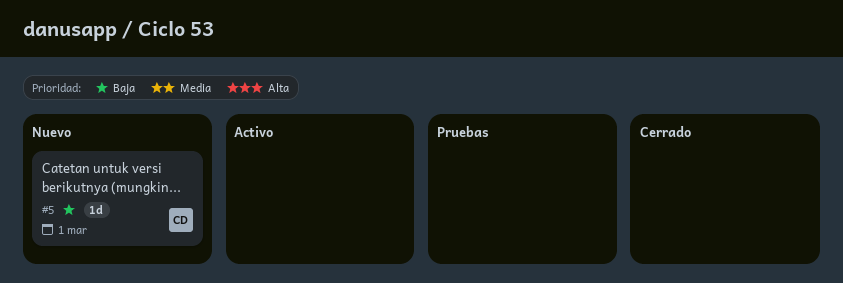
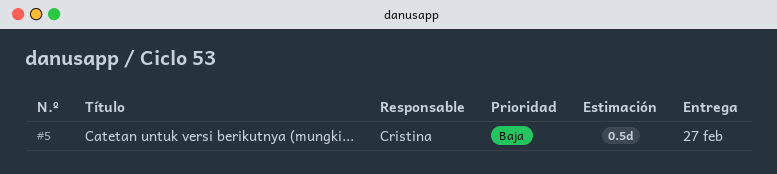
#5, estimate: 1d -> 0.5d
#5, due: Mar 1 -> Feb 27

